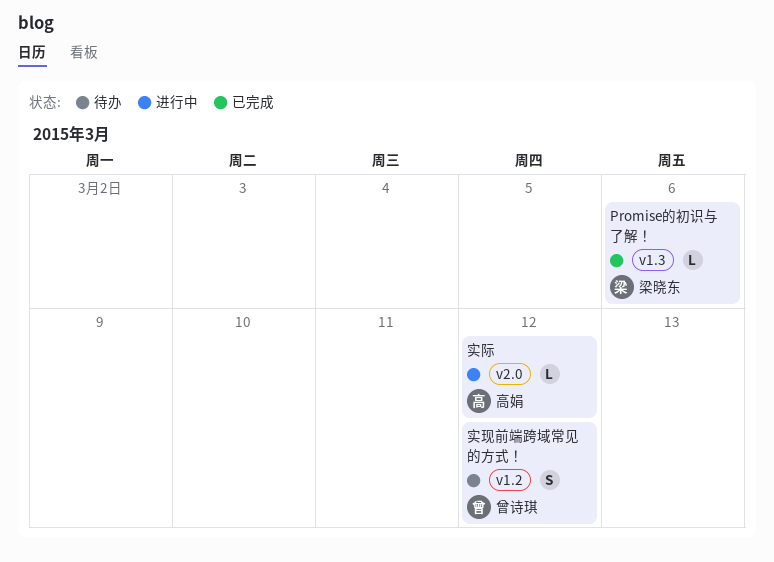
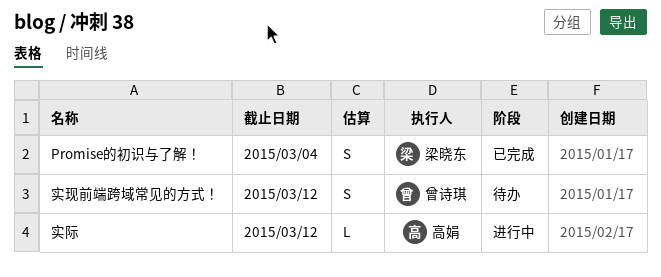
Promise的初识与了解！, estimate: L -> S
Promise的初识与了解！, due: Mar 6 -> Mar 4

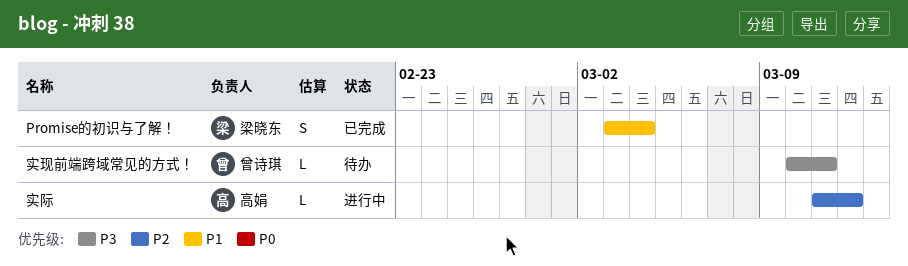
实现前端跨域常见的方式！, estimate: S -> L
实现前端跨域常见的方式！, due: Mar 12 -> Mar 11

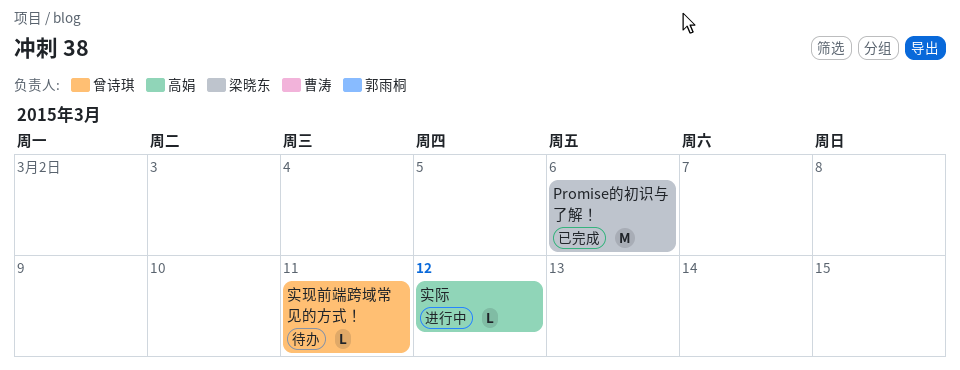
Promise的初识与了解！, estimate: S -> M
Promise的初识与了解！, due: Mar 4 -> Mar 6

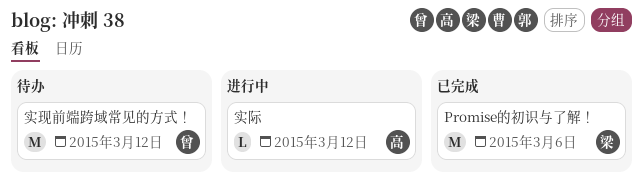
实现前端跨域常见的方式！, estimate: L -> M
实现前端跨域常见的方式！, due: Mar 11 -> Mar 12

